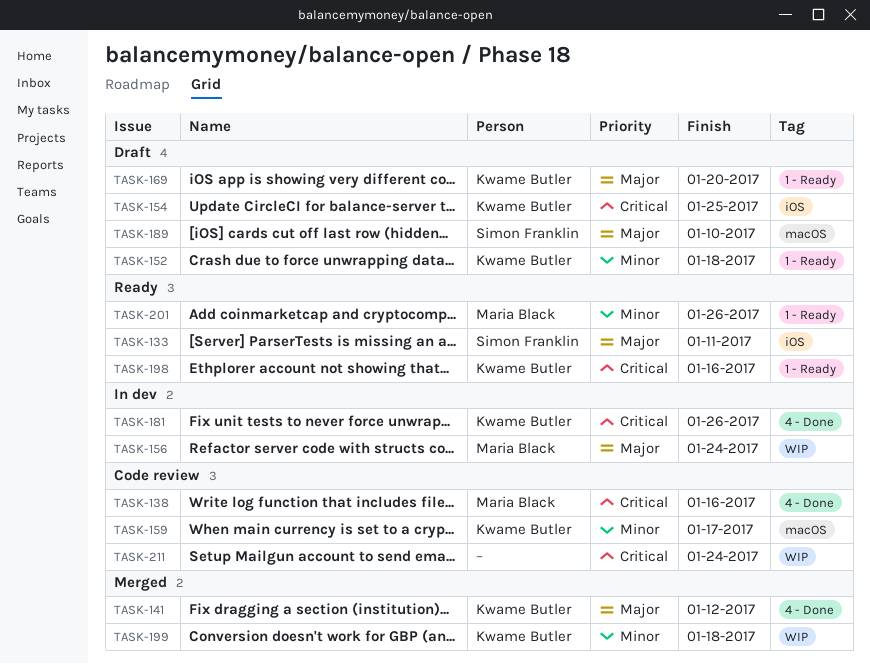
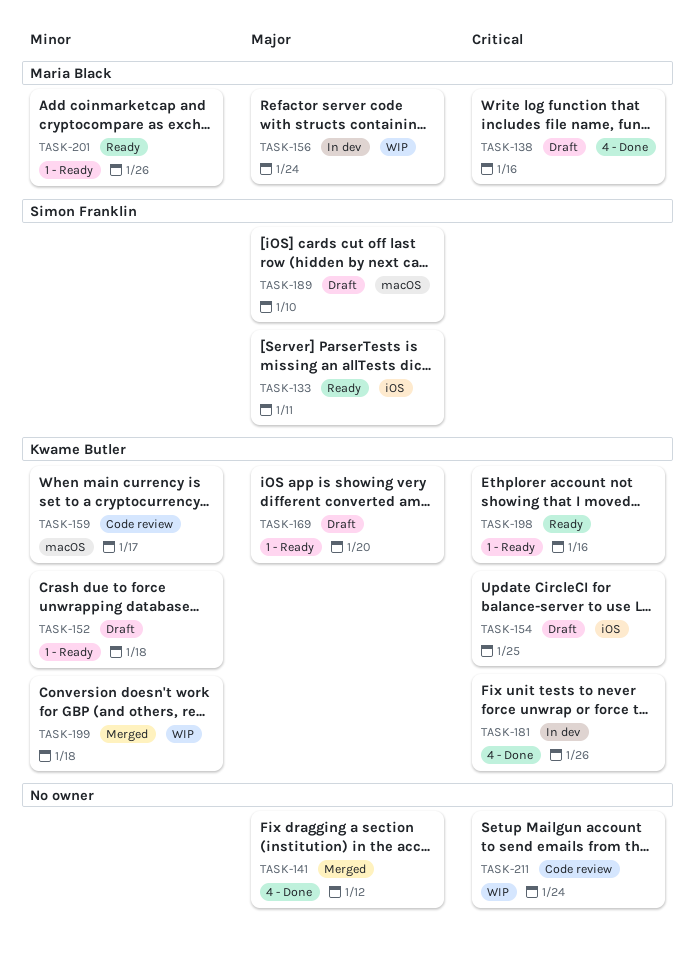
TASK-138, status: Code review -> Draft
TASK-141, owner: Kwame Butler -> none

